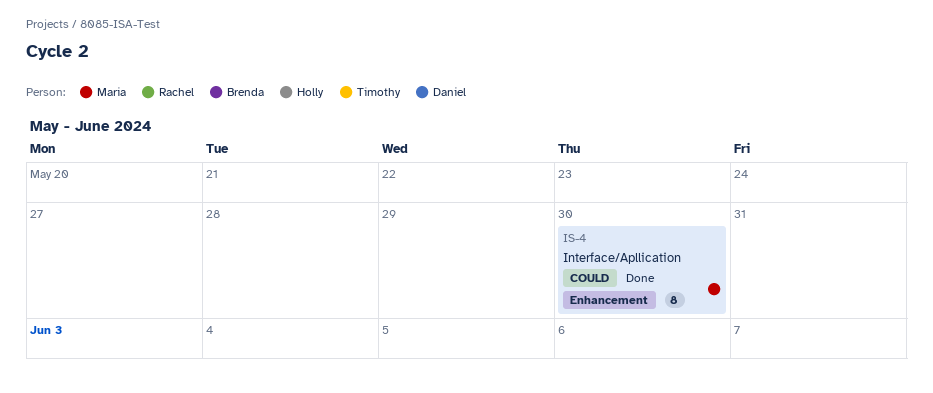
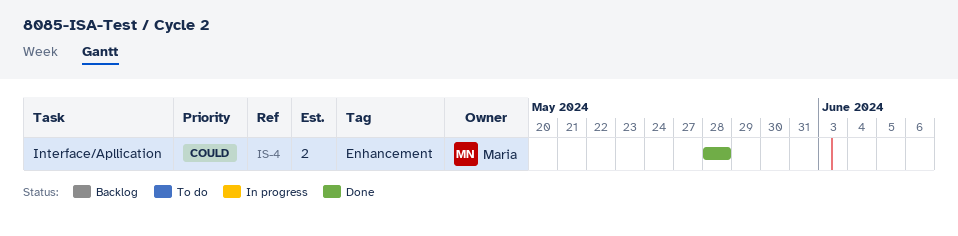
IS-4, estimate: 8 -> 2
IS-4, due: May 30 -> May 28

